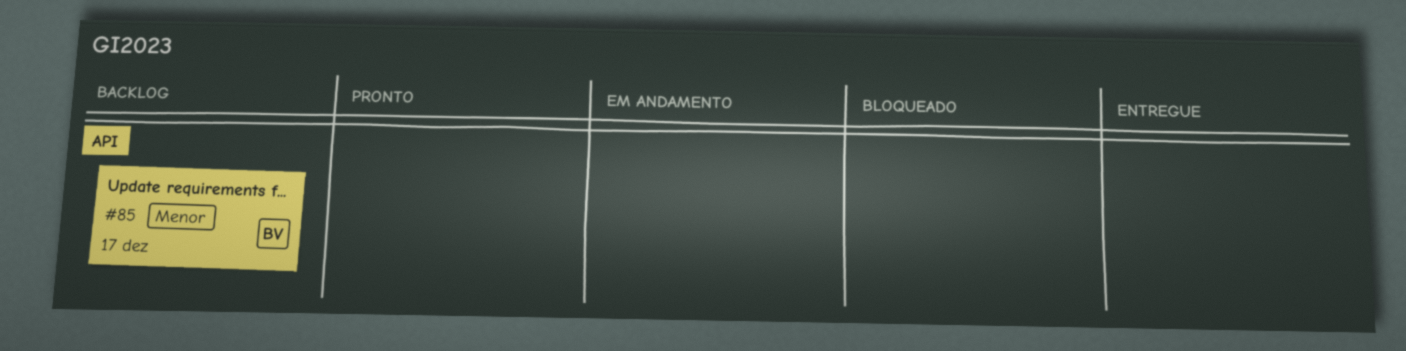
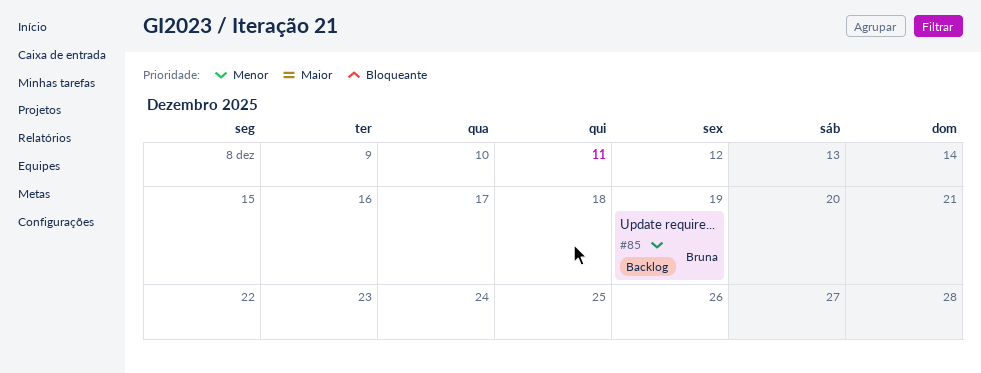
#85, due: Dec 17 -> Dec 19

